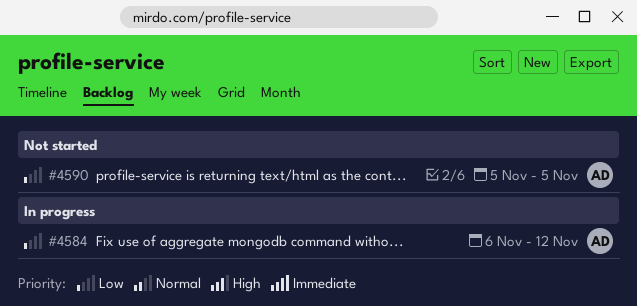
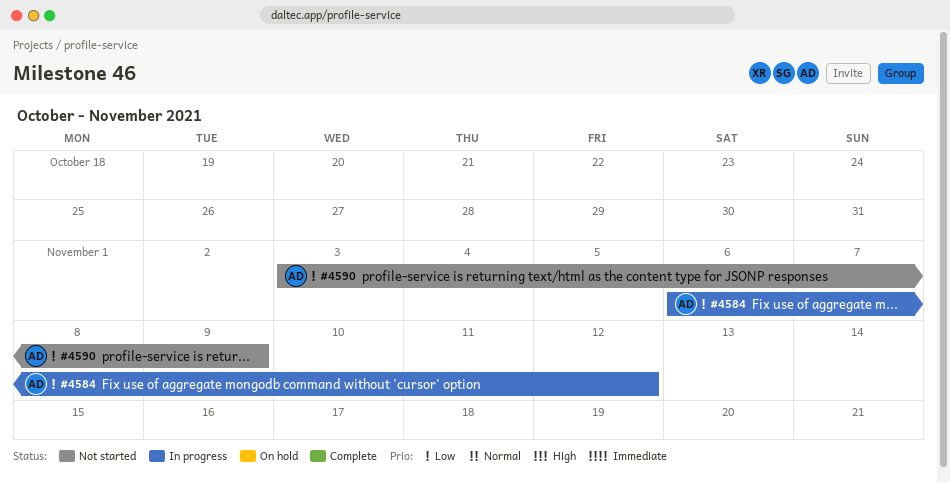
#4590, start: Nov 5 -> Nov 3
#4590, due: Nov 5 -> Nov 9

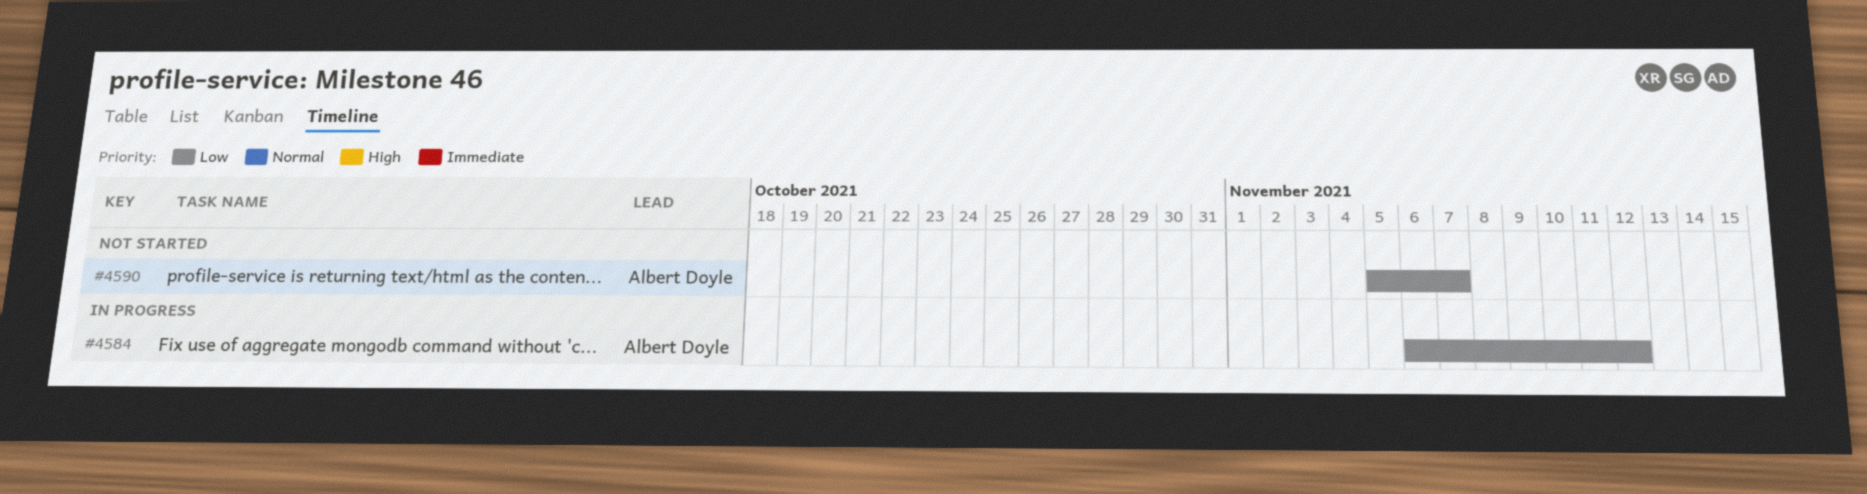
#4590, start: Nov 3 -> Nov 5
#4590, due: Nov 9 -> Nov 7

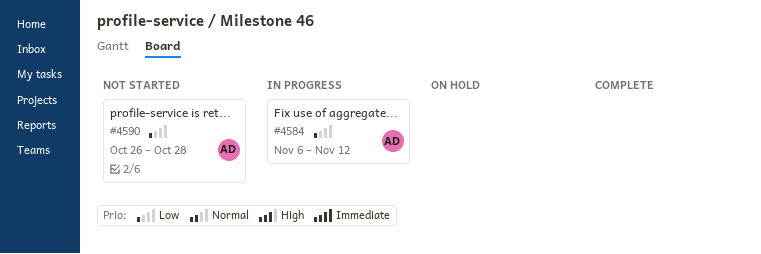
#4590, start: Nov 5 -> Oct 26
#4590, due: Nov 7 -> Oct 28

